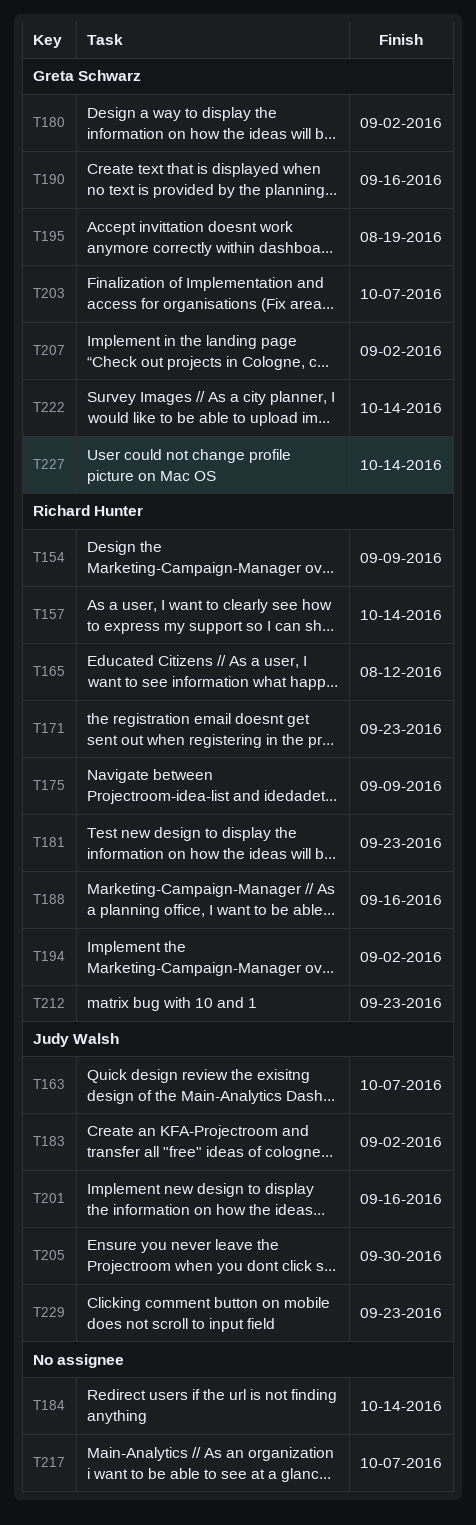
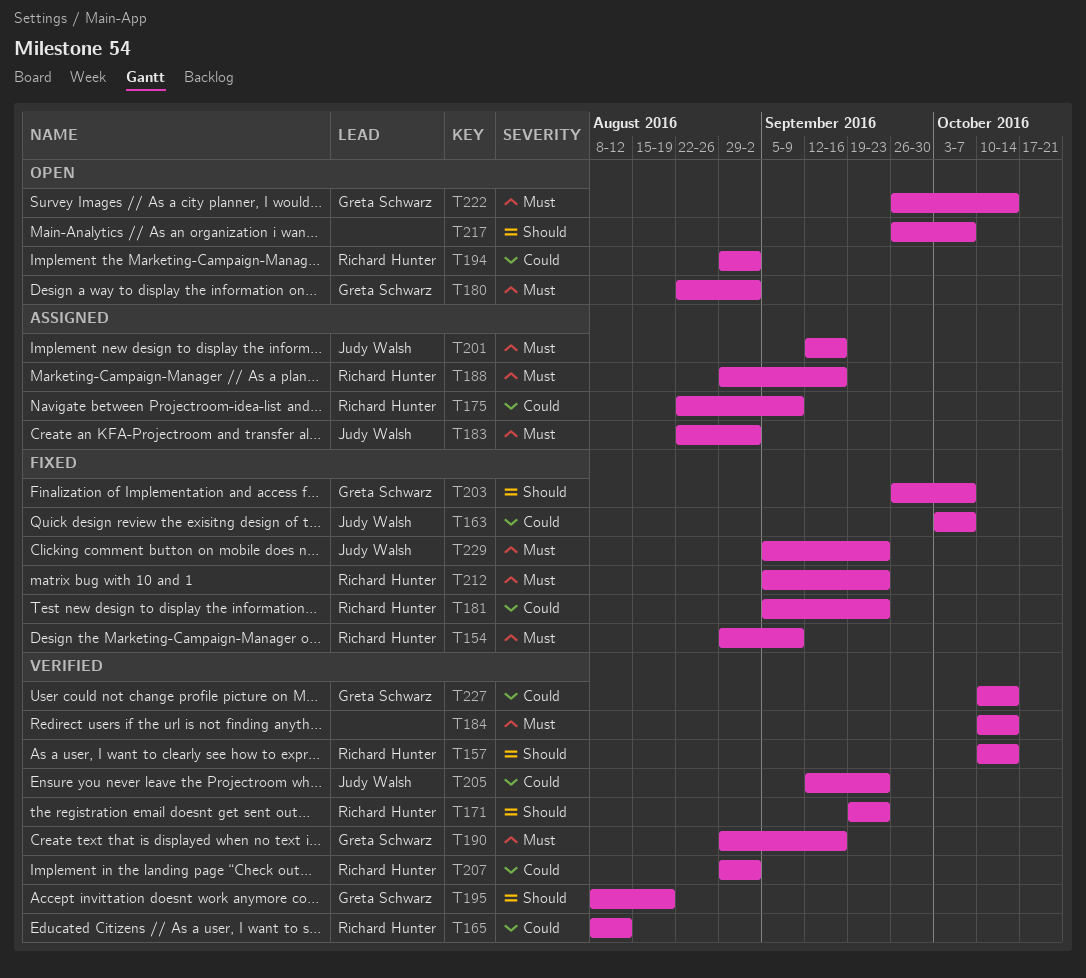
T205, due: Sep 30 -> Sep 23
T207, owner: Greta Schwarz -> Richard Hunter

